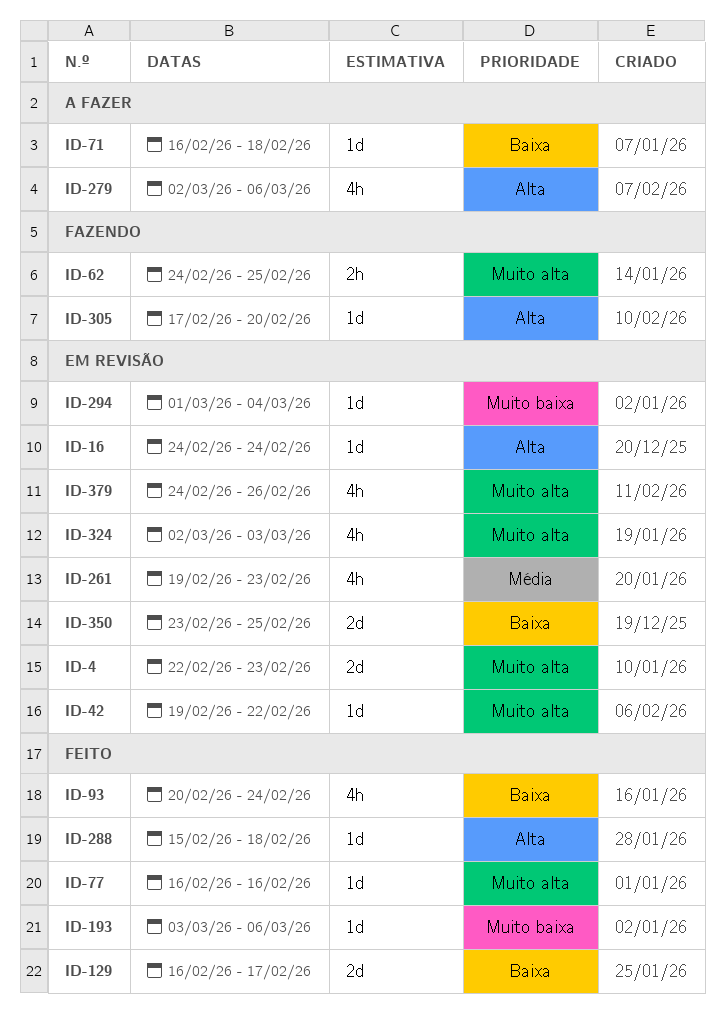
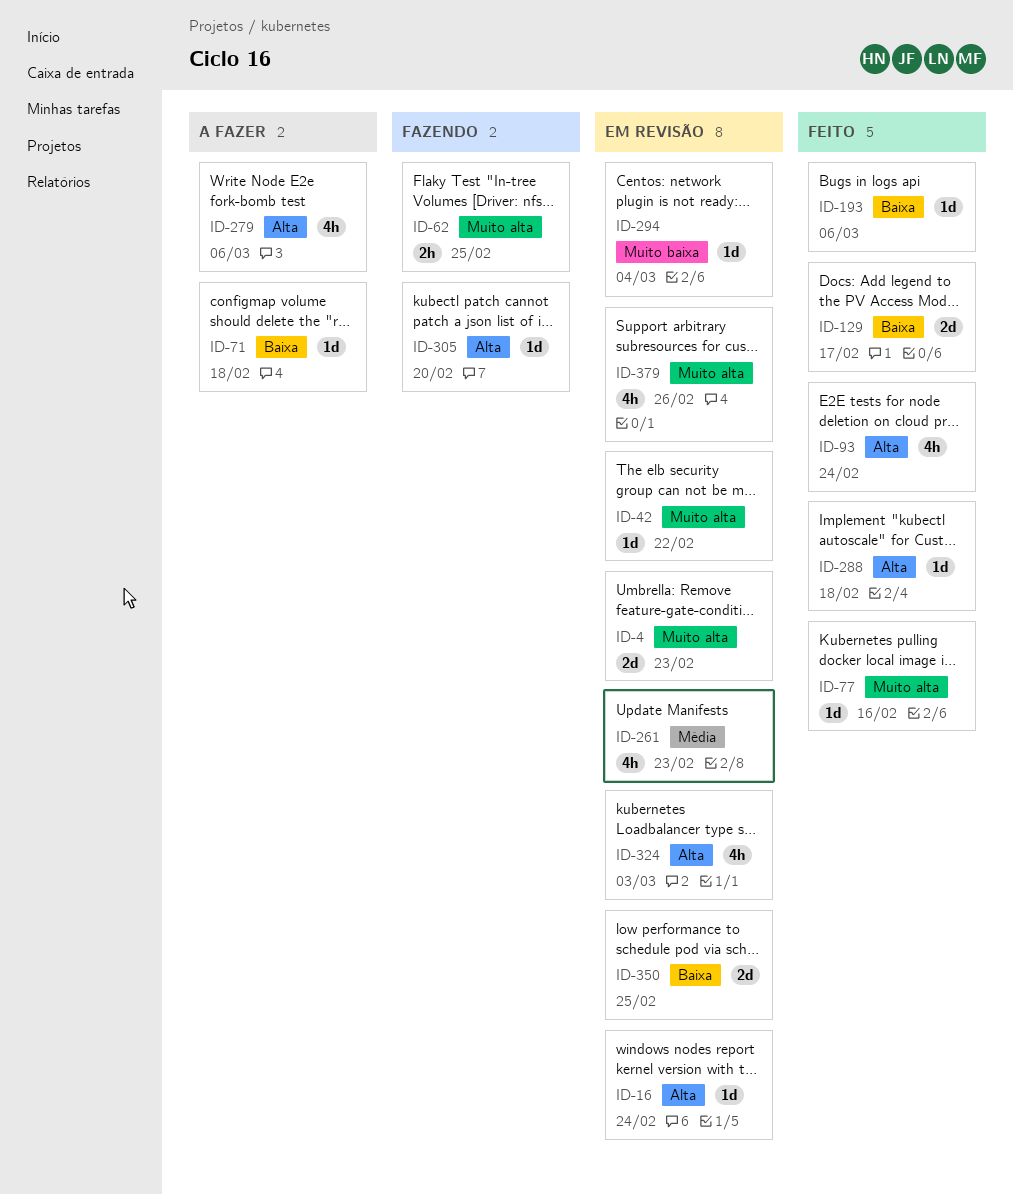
ID-93, priority: Baixa -> Alta
ID-193, priority: Muito baixa -> Baixa
ID-324, priority: Muito alta -> Alta

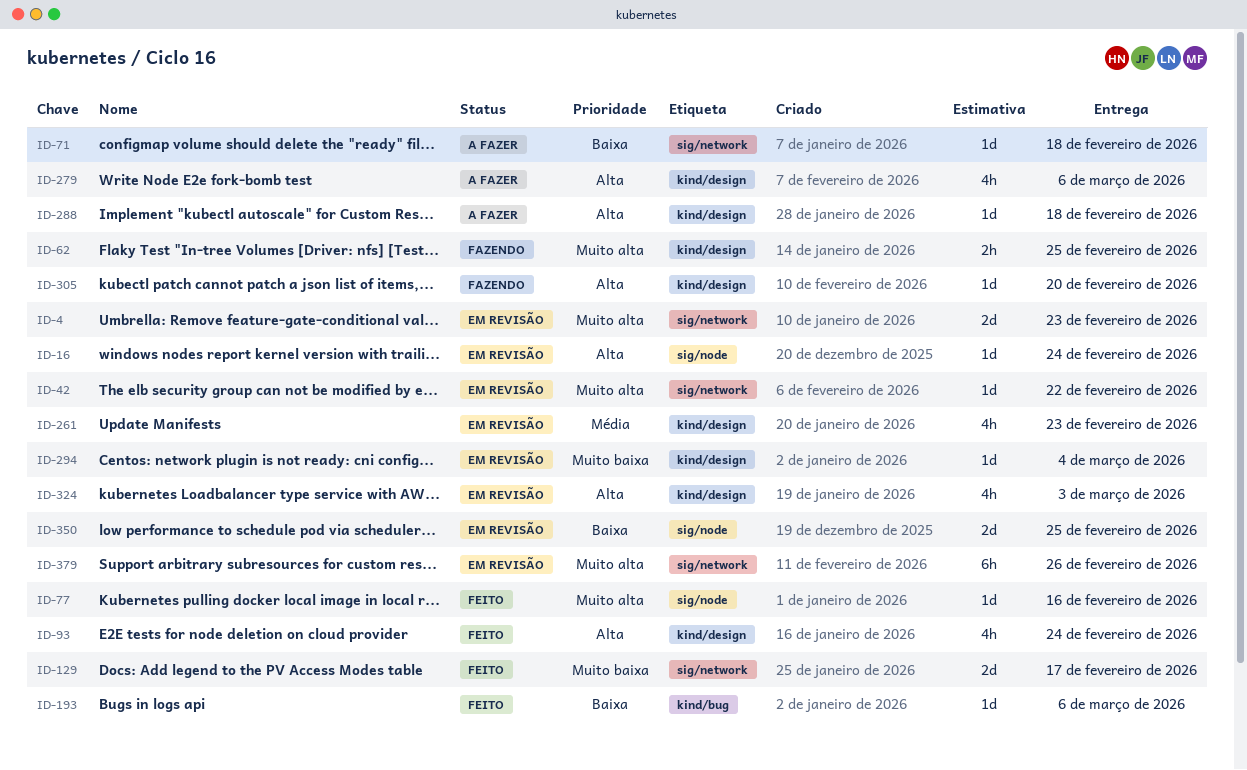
ID-129, priority: Baixa -> Muito baixa
ID-288, status: Feito -> A fazer
ID-379, estimate: 4h -> 6h

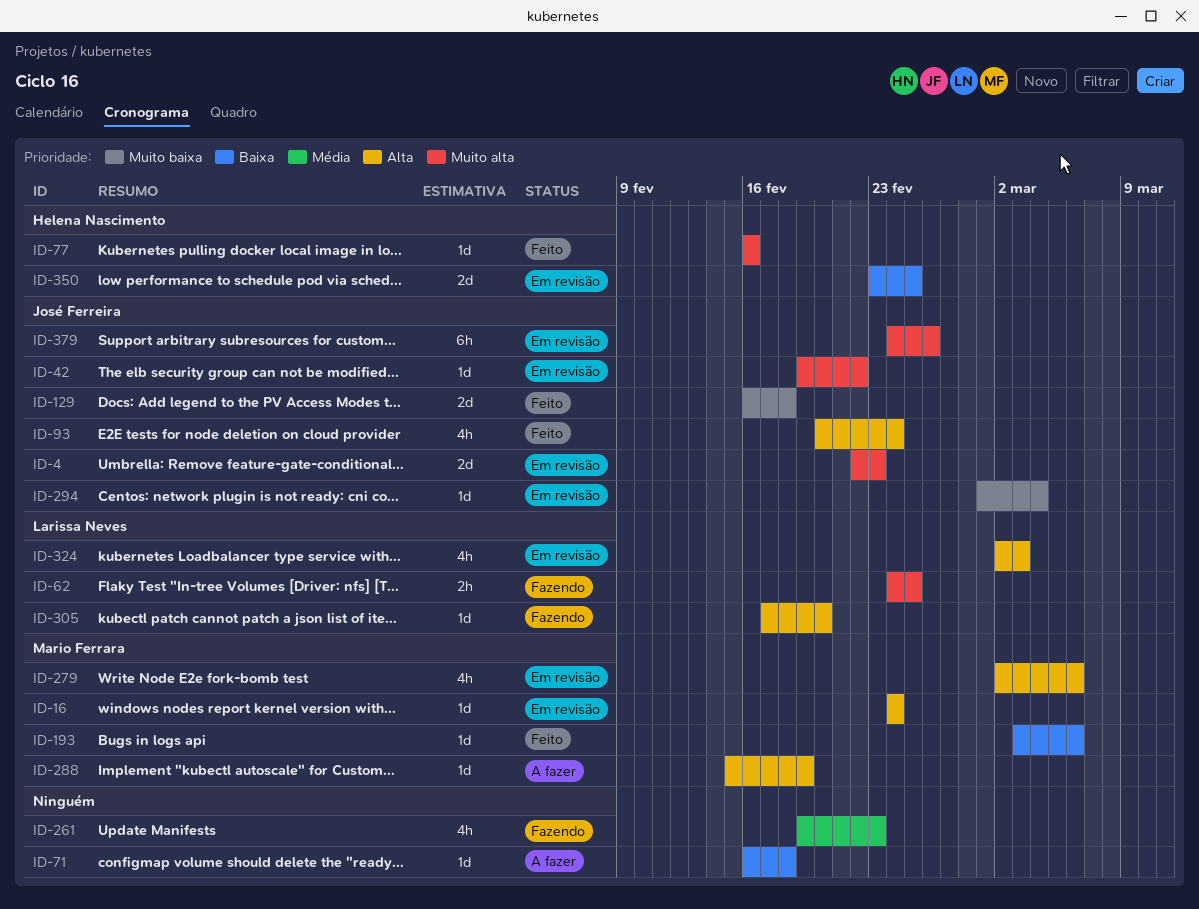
ID-129, due: Feb 17 -> Feb 18
ID-261, status: Em revisão -> Fazendo
ID-279, status: A fazer -> Em revisão
ID-288, due: Feb 18 -> Feb 19

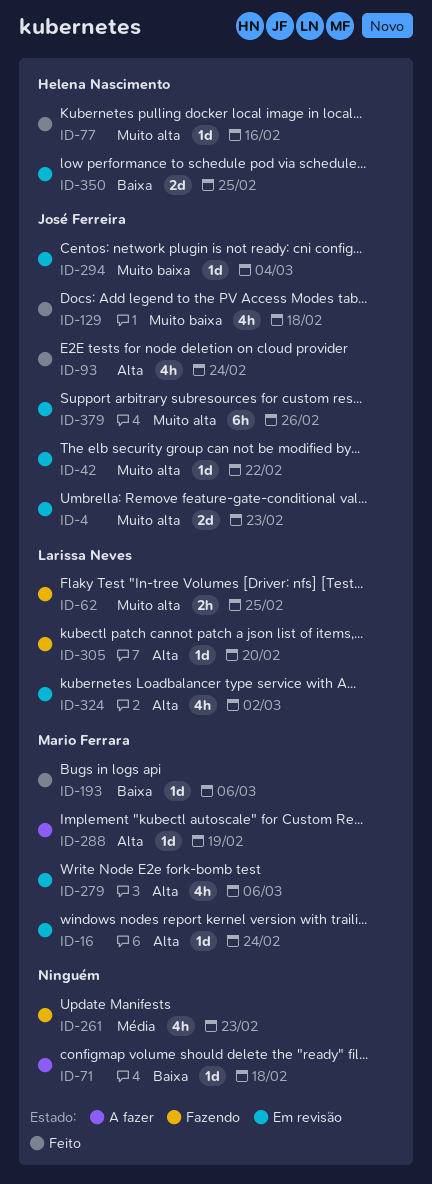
ID-129, estimate: 2d -> 4h
ID-324, due: Mar 3 -> Mar 2

